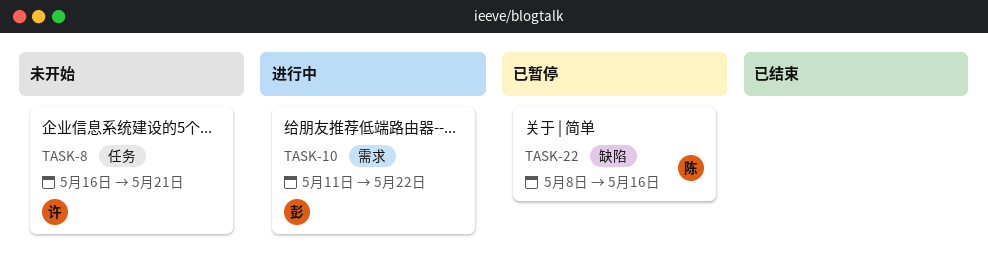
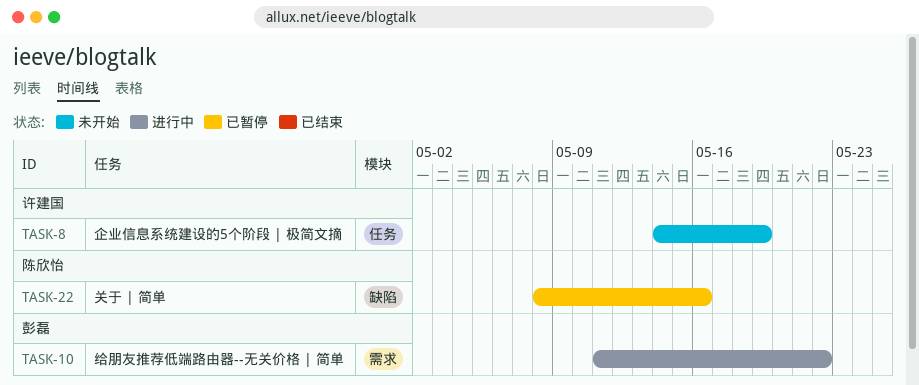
TASK-8, start: May 16 -> May 14
TASK-8, due: May 21 -> May 19

